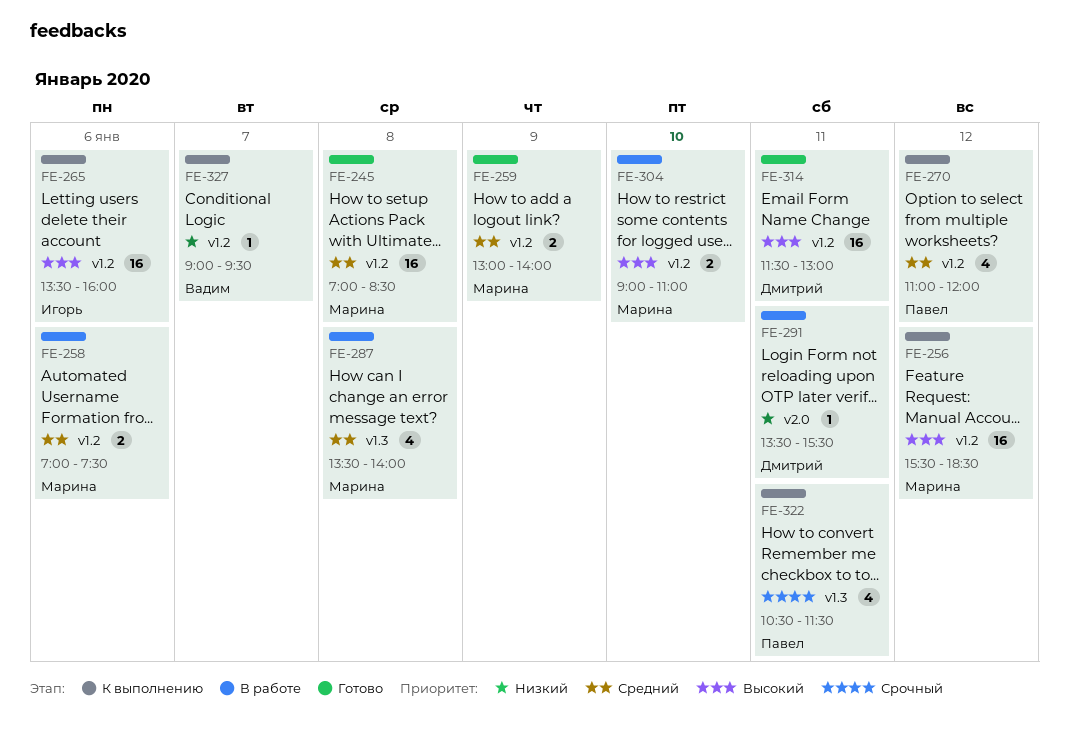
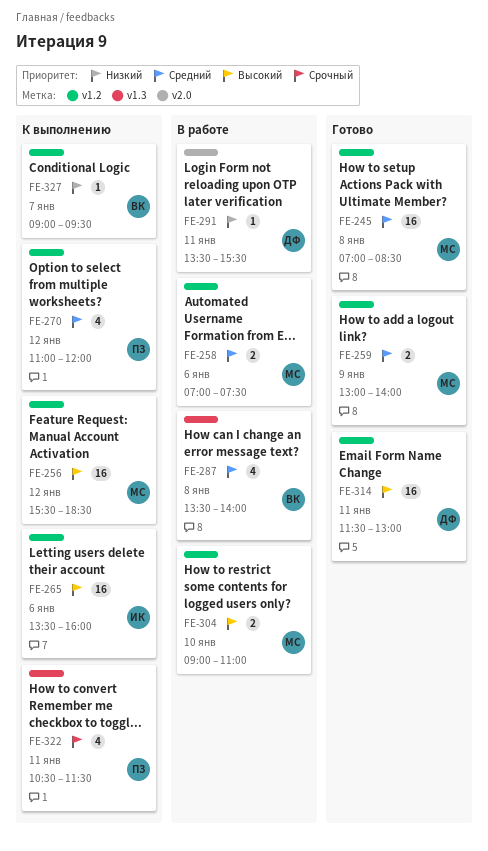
FE-287, owner: Марина -> Вадим

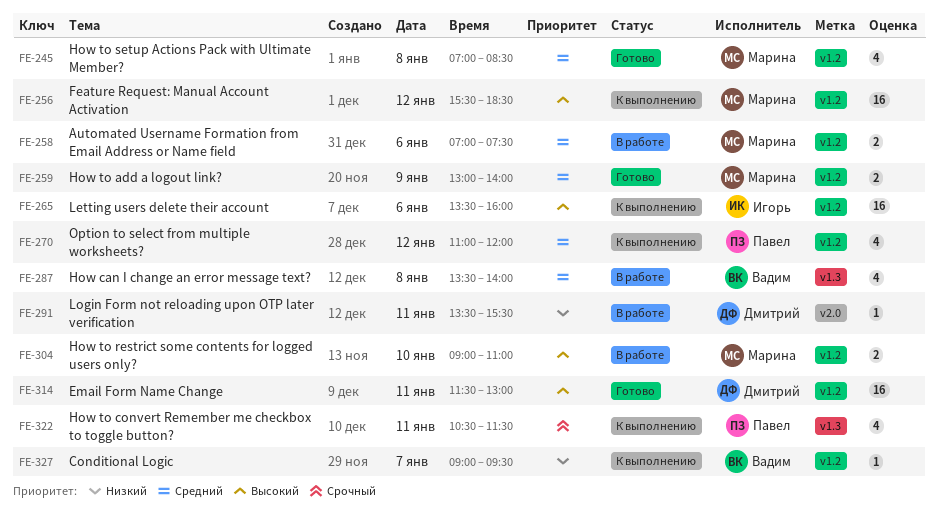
FE-245, estimate: 16 -> 4

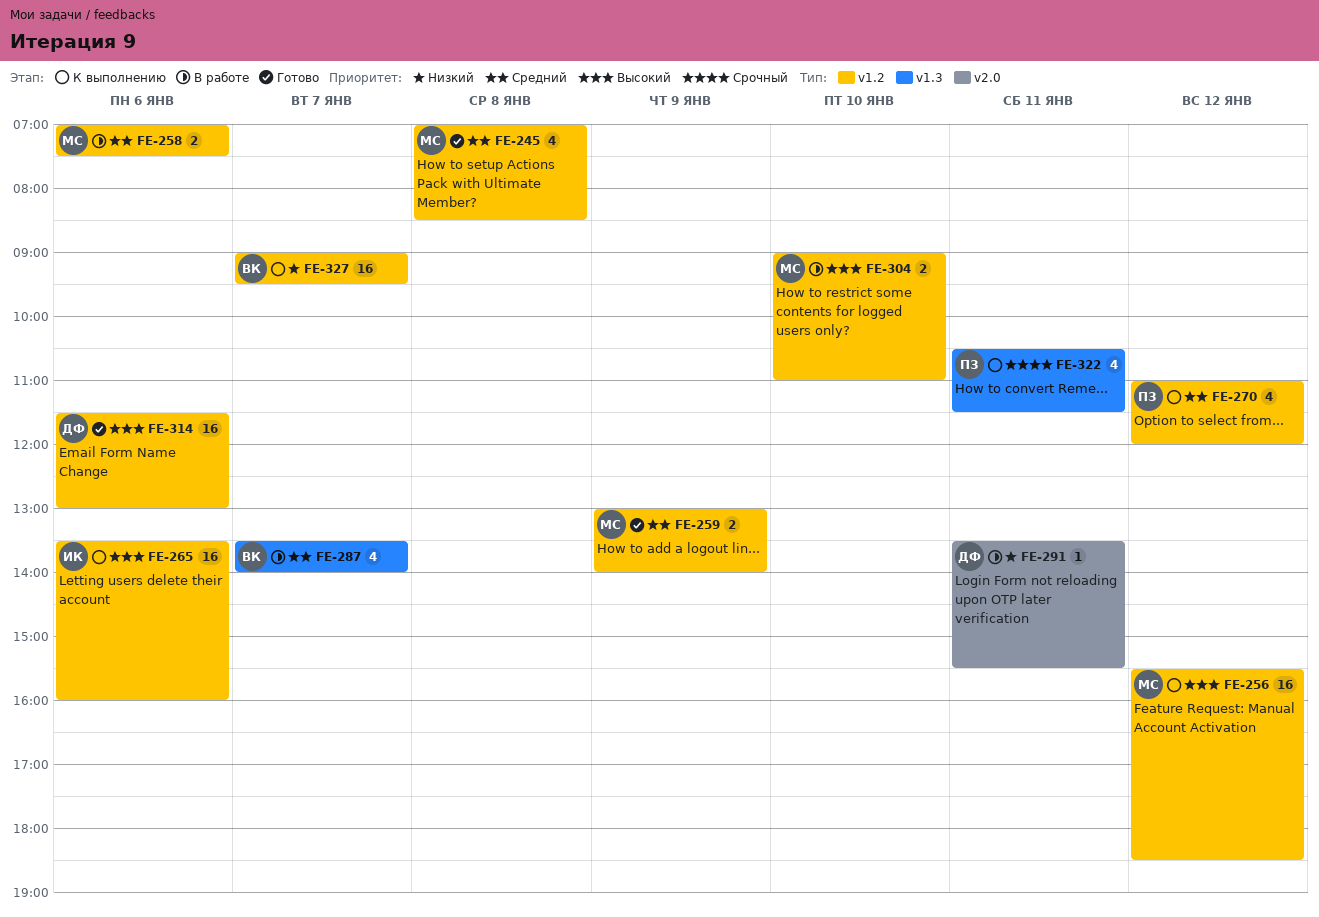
FE-287, day: Jan 8 -> Jan 7
FE-314, day: Jan 11 -> Jan 6
FE-327, estimate: 1 -> 16

